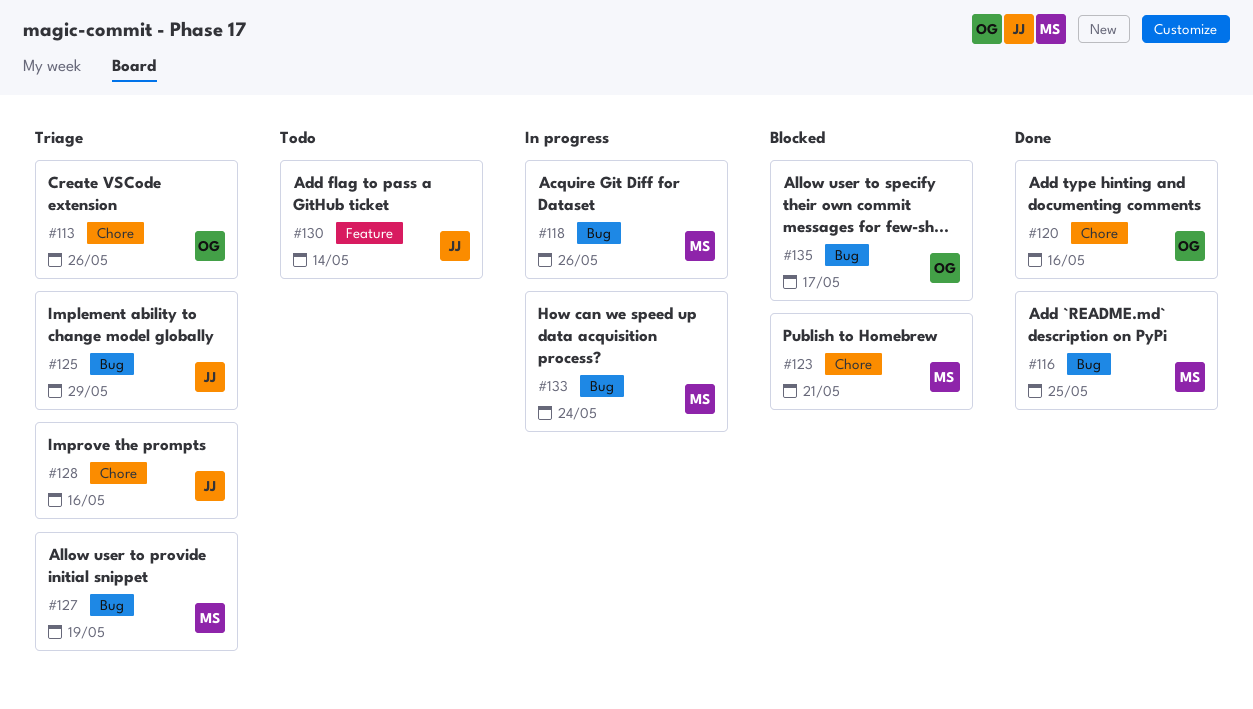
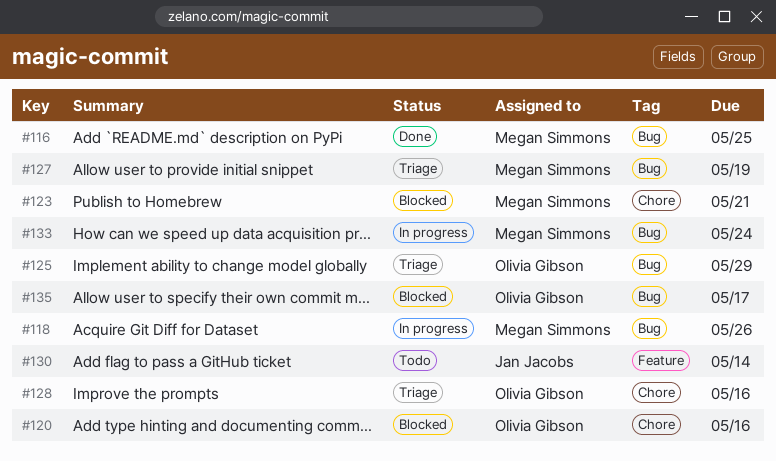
#113: present -> none
#120, status: Done -> Blocked
#125, owner: Jan Jacobs -> Olivia Gibson
#128, owner: Jan Jacobs -> Olivia Gibson

